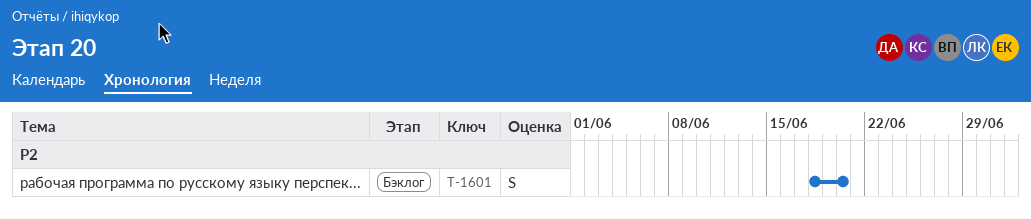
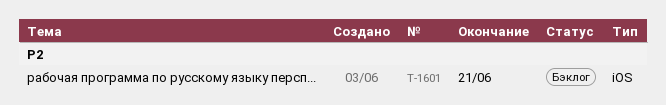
T-1601, due: Jun 20 -> Jun 21

